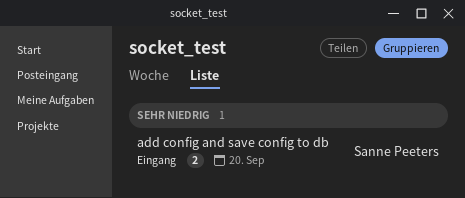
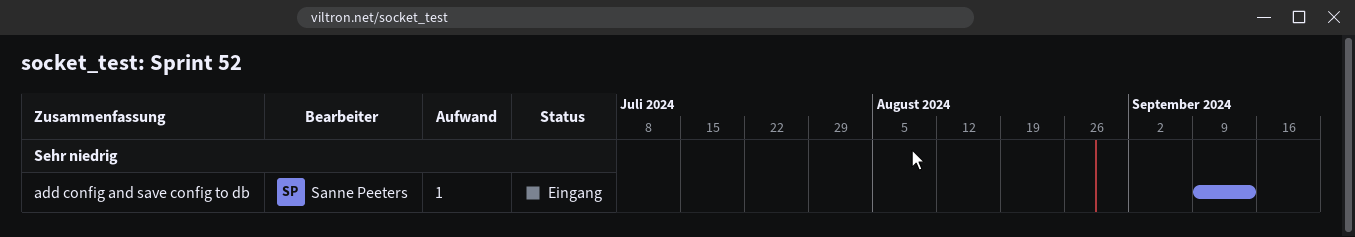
add config and save config to db, estimate: 2 -> 1
add config and save config to db, due: Sep 20 -> Sep 13

